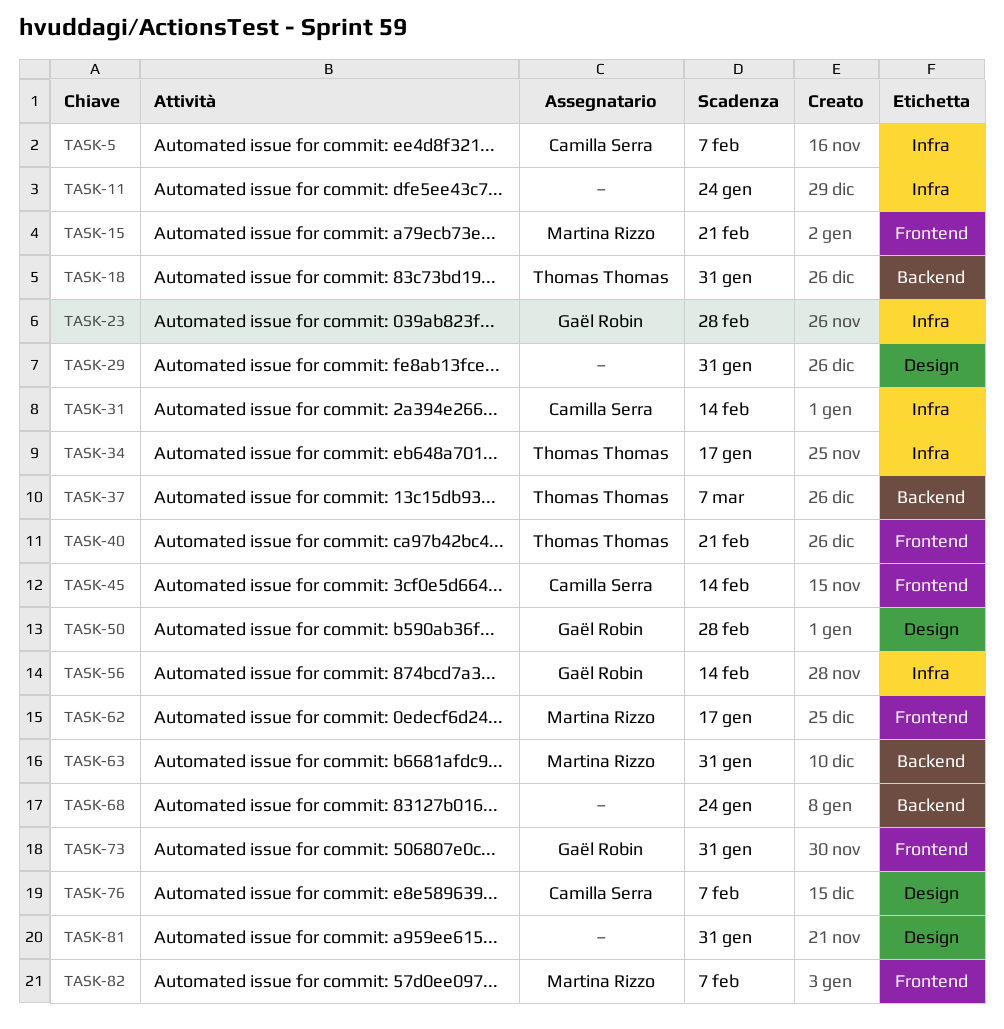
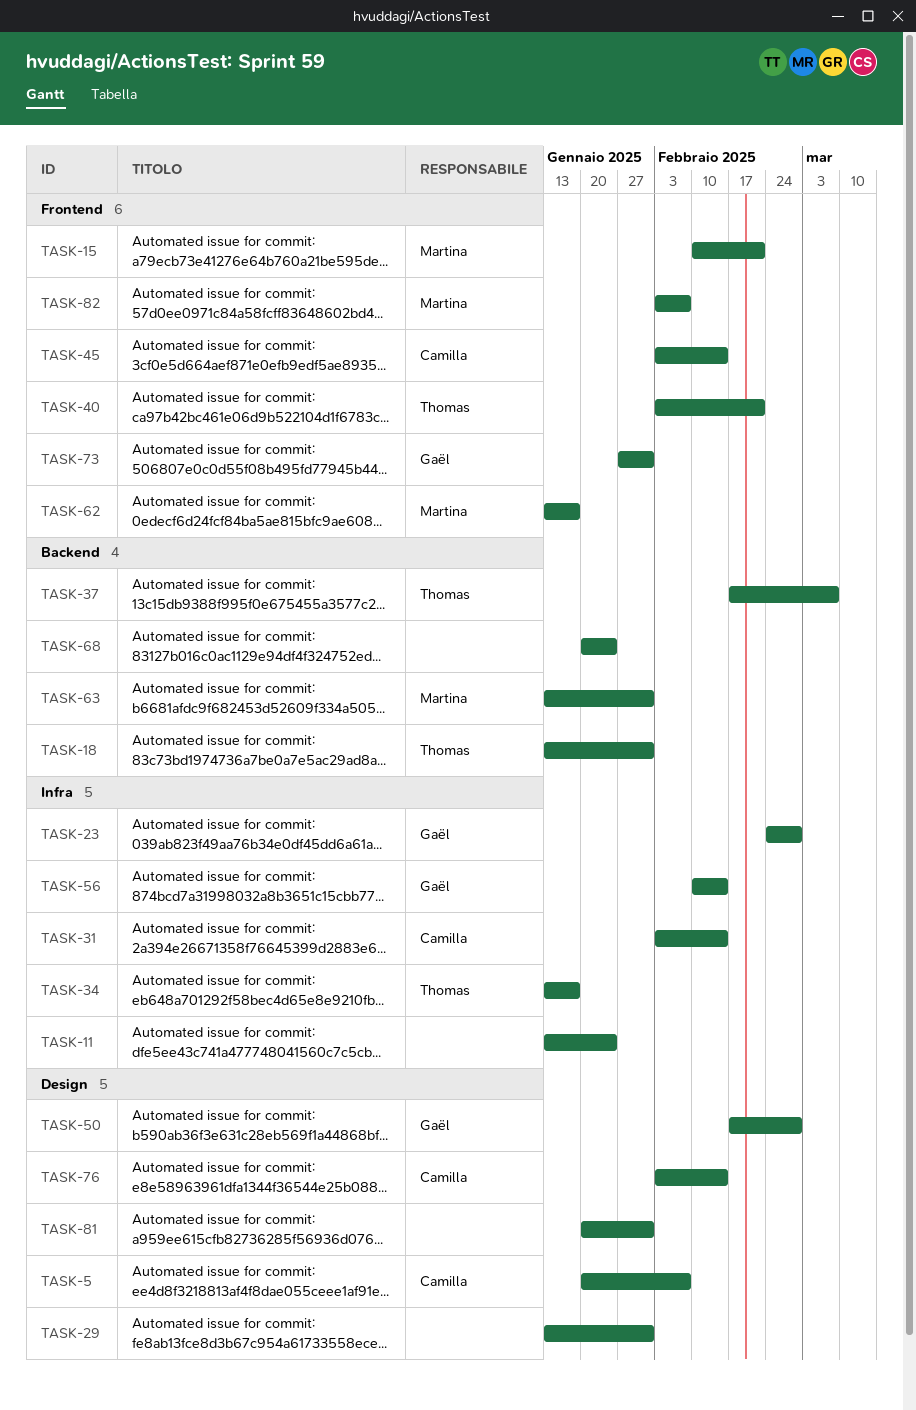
TASK-5, label: Infra -> Design
TASK-76, due: Feb 7 -> Feb 14

